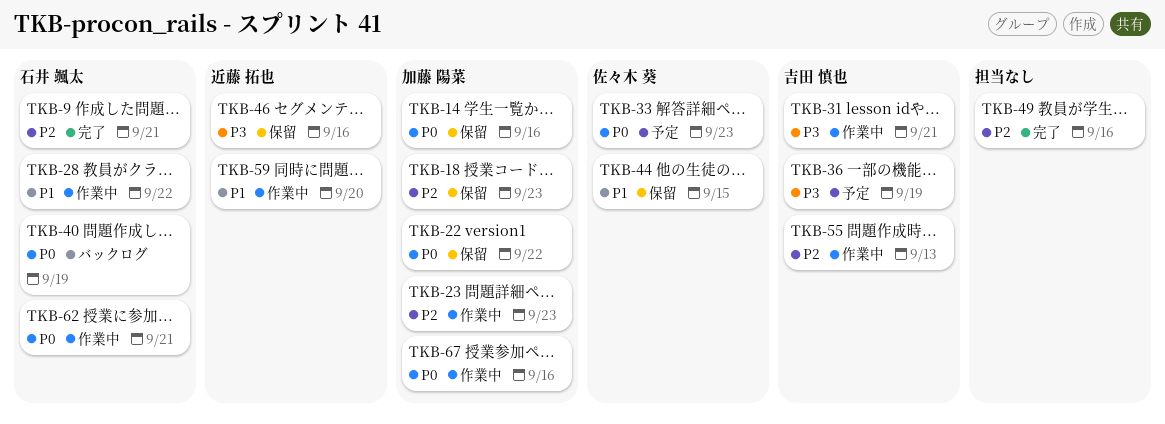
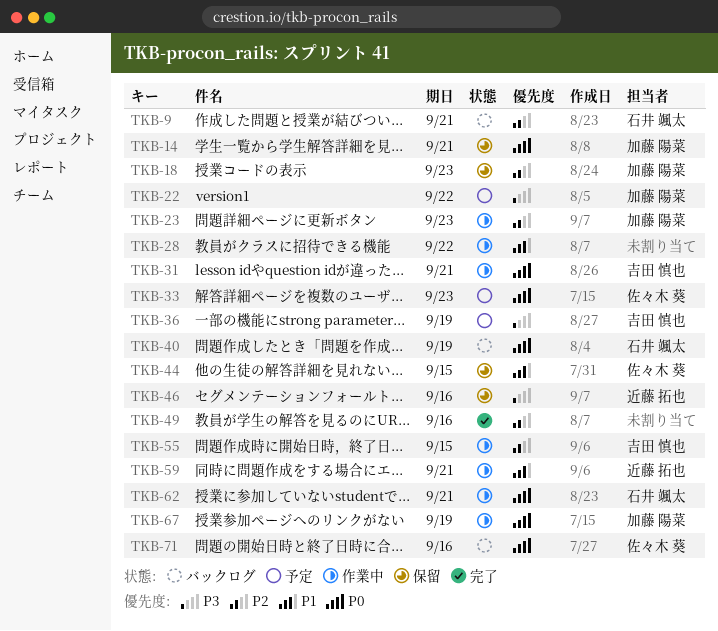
TKB-9, status: 完了 -> バックログ
TKB-14, due: Sep 16 -> Sep 21
TKB-22, status: 保留 -> 予定
TKB-22, priority: P0 -> P3
TKB-28, owner: 石井 颯太 -> none
TKB-31, priority: P3 -> P0
TKB-55, due: Sep 13 -> Sep 15
TKB-59, due: Sep 20 -> Sep 21
TKB-67, due: Sep 16 -> Sep 19
TKB-71: none -> present

